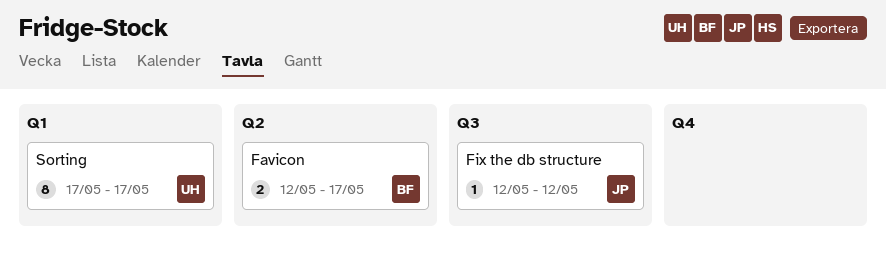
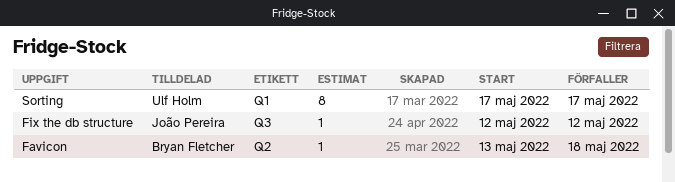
Favicon, estimate: 2 -> 1
Favicon, start: May 12 -> May 13
Favicon, due: May 17 -> May 18

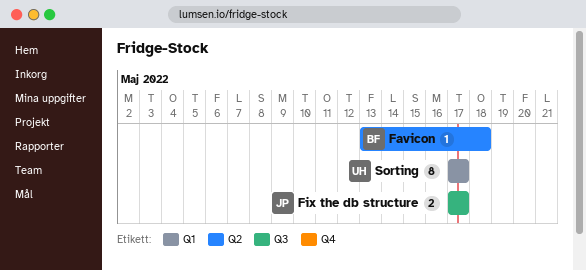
Fix the db structure, estimate: 1 -> 2
Fix the db structure, start: May 12 -> May 17
Fix the db structure, due: May 12 -> May 17

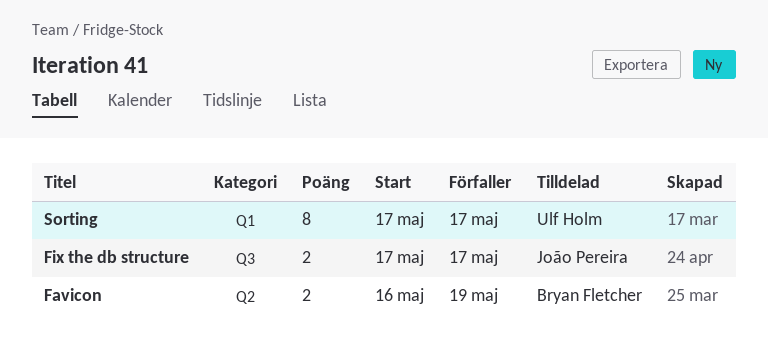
Favicon, estimate: 1 -> 2
Favicon, start: May 13 -> May 16
Favicon, due: May 18 -> May 19

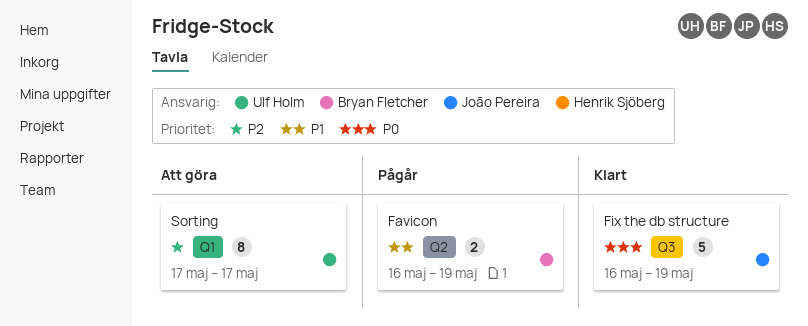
Fix the db structure, estimate: 2 -> 5
Fix the db structure, start: May 17 -> May 16
Fix the db structure, due: May 17 -> May 19

